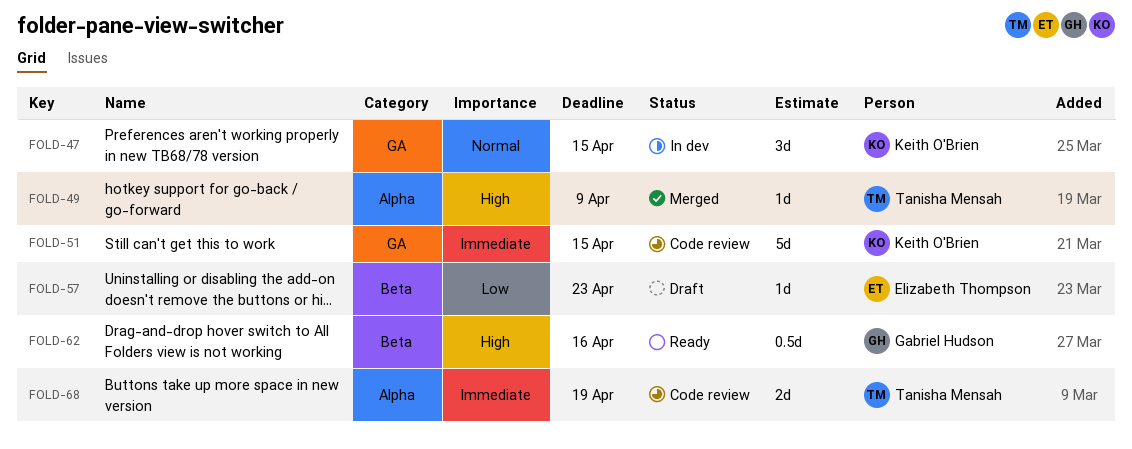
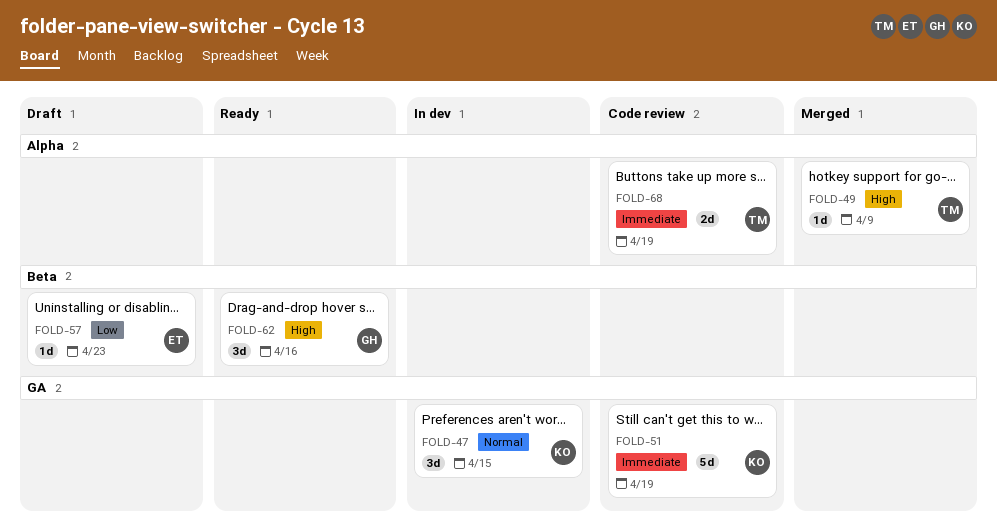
FOLD-51, due: Apr 15 -> Apr 19
FOLD-62, estimate: 0.5d -> 3d

